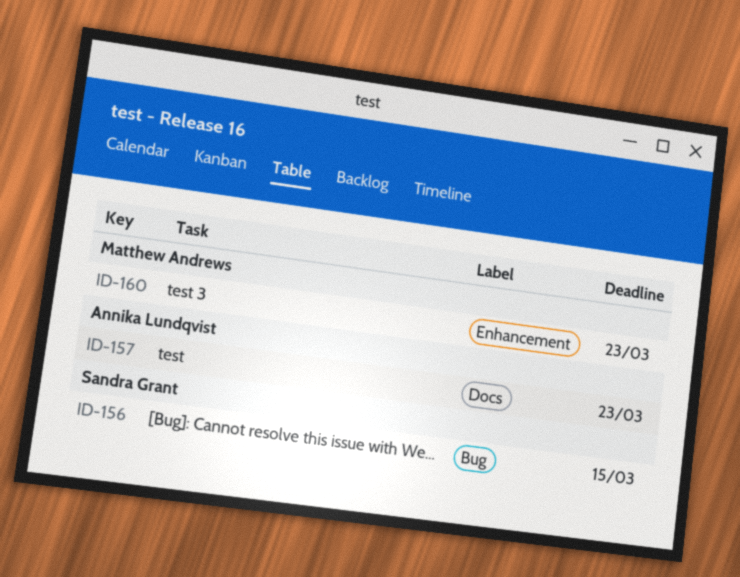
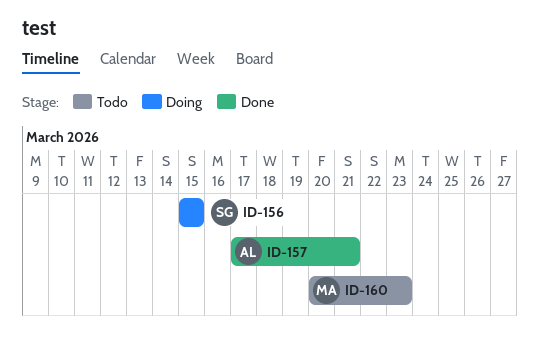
ID-157, due: Mar 23 -> Mar 21

